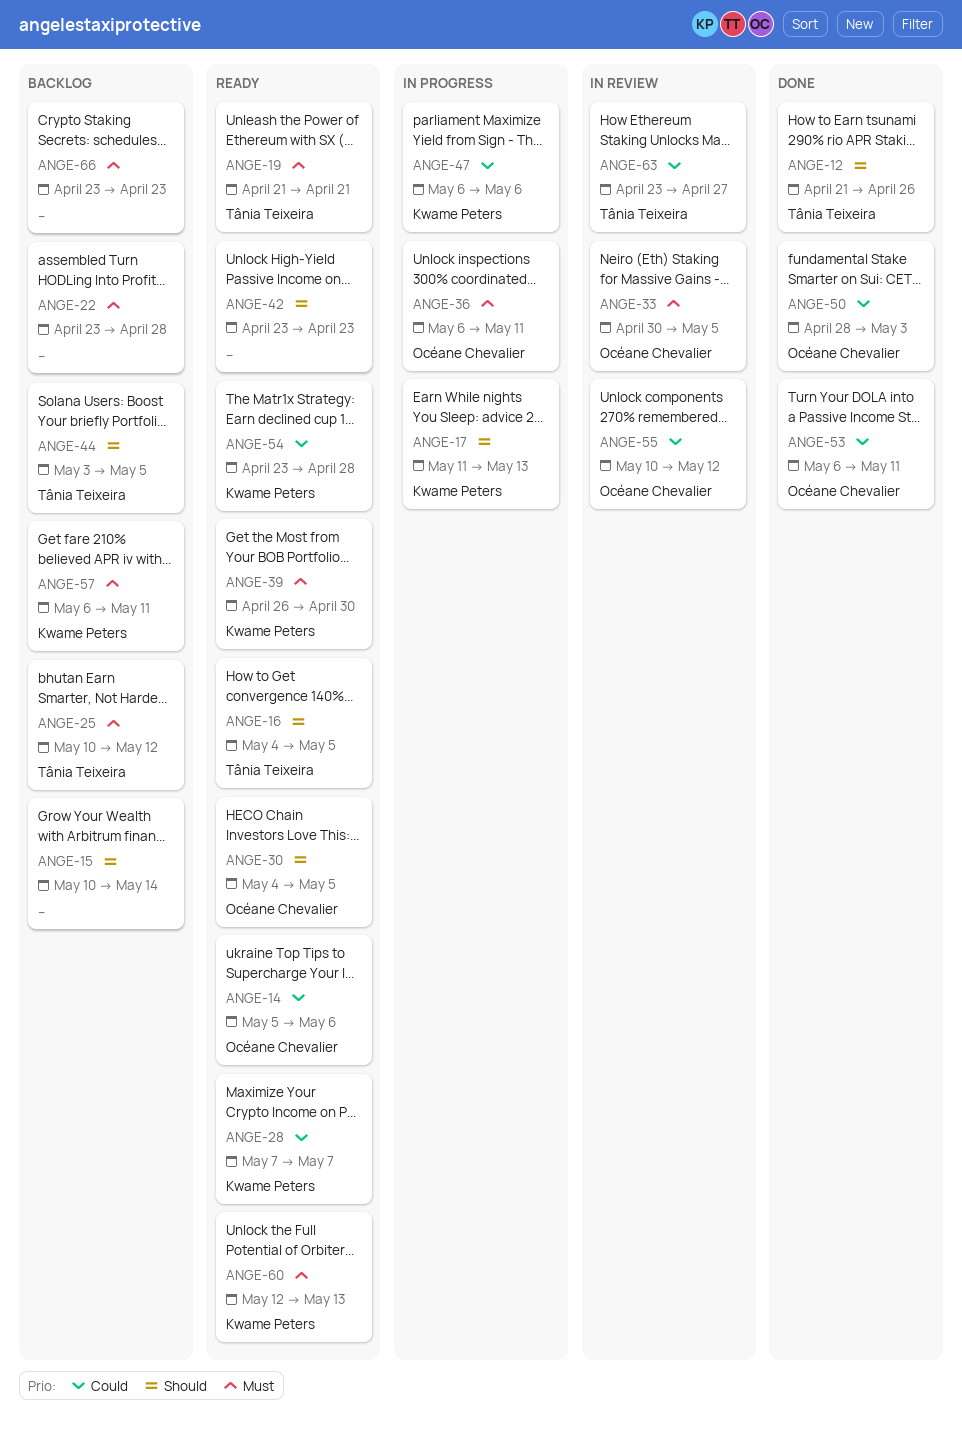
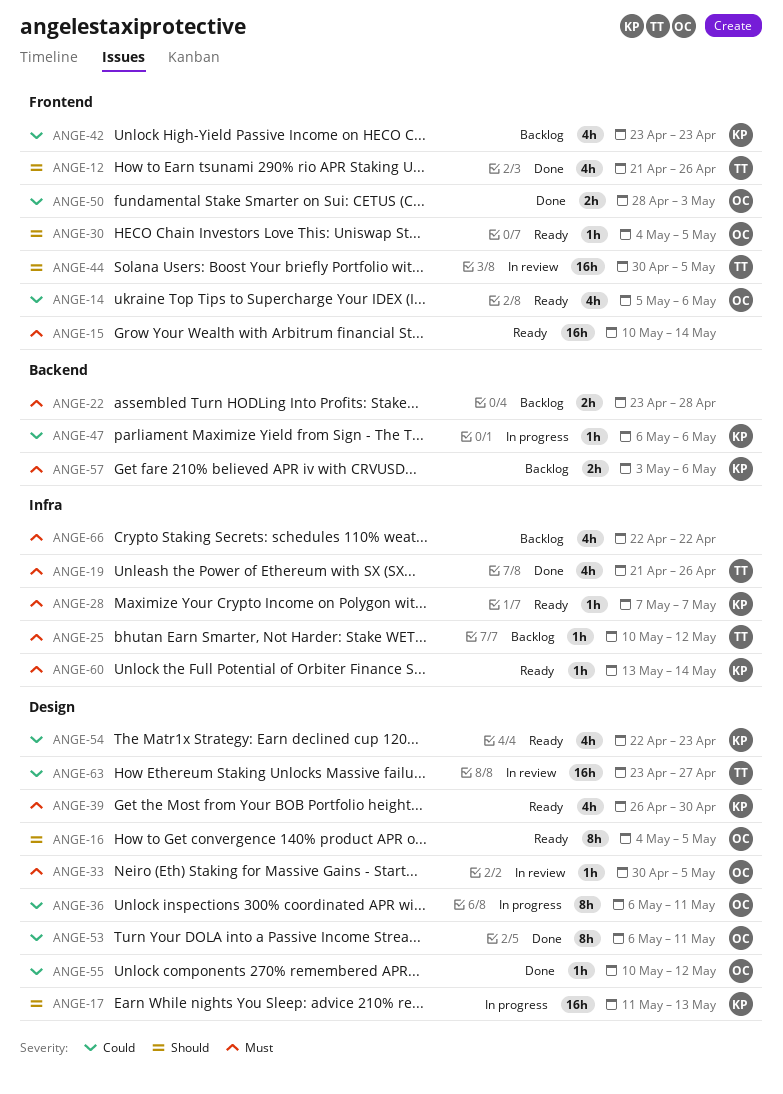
ANGE-15, status: Backlog -> Ready
ANGE-15, priority: Should -> Must
ANGE-16, owner: Tânia Teixeira -> Océane Chevalier
ANGE-19, status: Ready -> Done
ANGE-19, due: Apr 21 -> Apr 26
ANGE-28, priority: Could -> Must
ANGE-36, priority: Must -> Could
ANGE-42, status: Ready -> Backlog
ANGE-42, owner: none -> Kwame Peters
ANGE-42, priority: Should -> Could
ANGE-44, status: Backlog -> In review
ANGE-44, start: May 3 -> Apr 30
ANGE-54, start: Apr 23 -> Apr 22
ANGE-54, due: Apr 28 -> Apr 23
ANGE-55, status: In review -> Done
ANGE-57, start: May 6 -> May 3
ANGE-57, due: May 11 -> May 6
ANGE-60, start: May 12 -> May 13
ANGE-60, due: May 13 -> May 14
ANGE-66, start: Apr 23 -> Apr 22
ANGE-66, due: Apr 23 -> Apr 22

